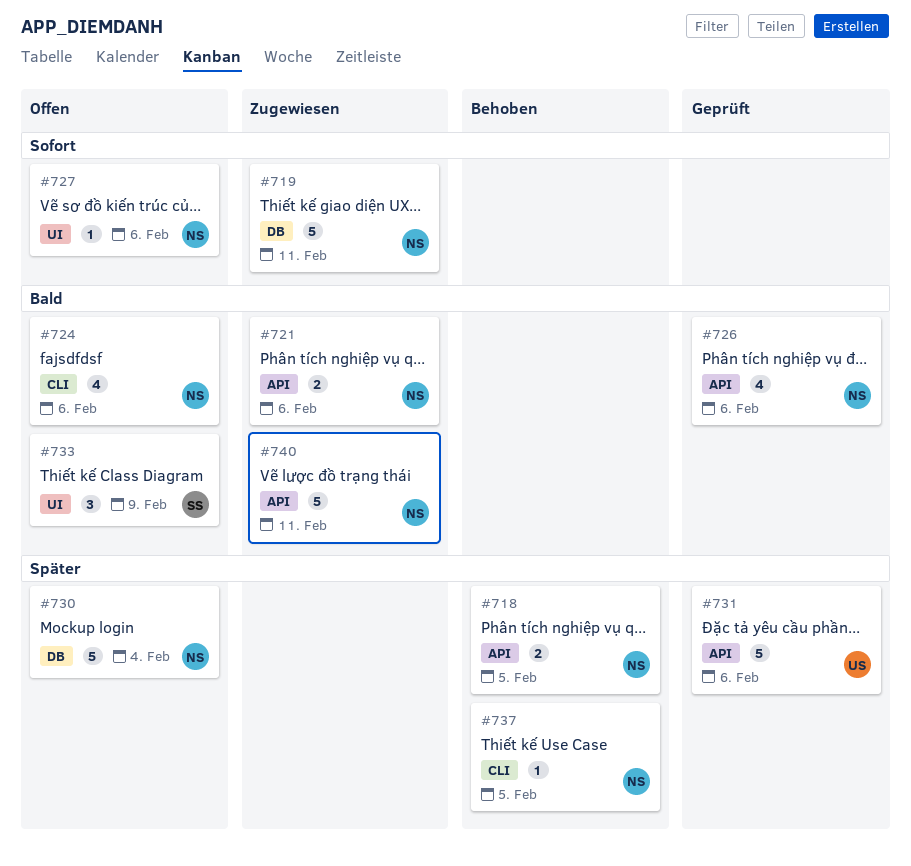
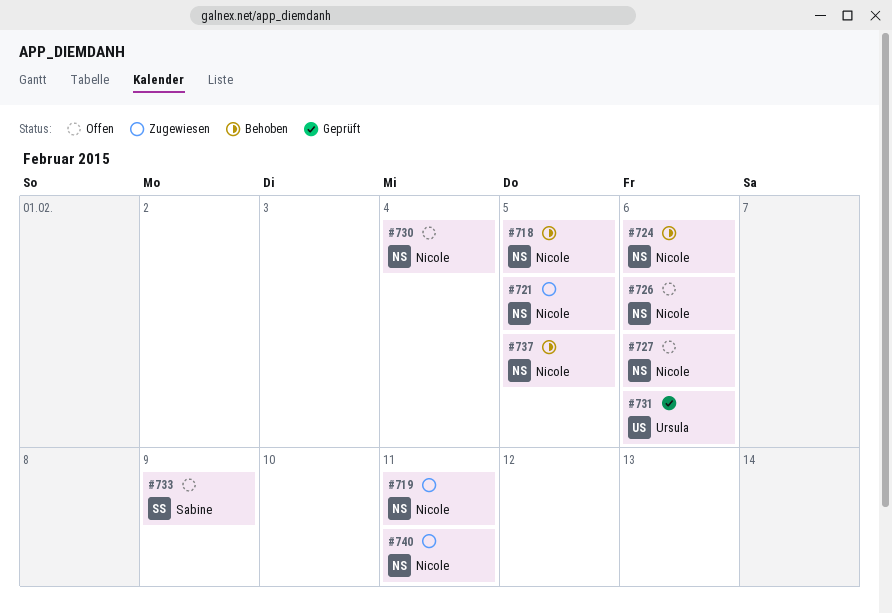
#721, due: Feb 6 -> Feb 5
#724, status: Offen -> Behoben
#726, status: Geprüft -> Offen

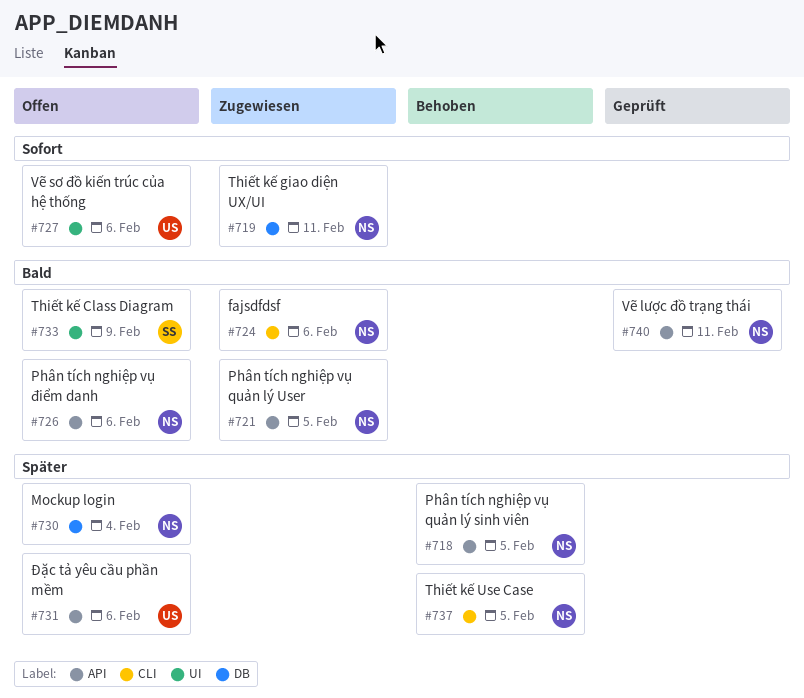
#724, status: Behoben -> Zugewiesen
#727, owner: Nicole -> Ursula
#731, status: Geprüft -> Offen
#740, status: Zugewiesen -> Geprüft

